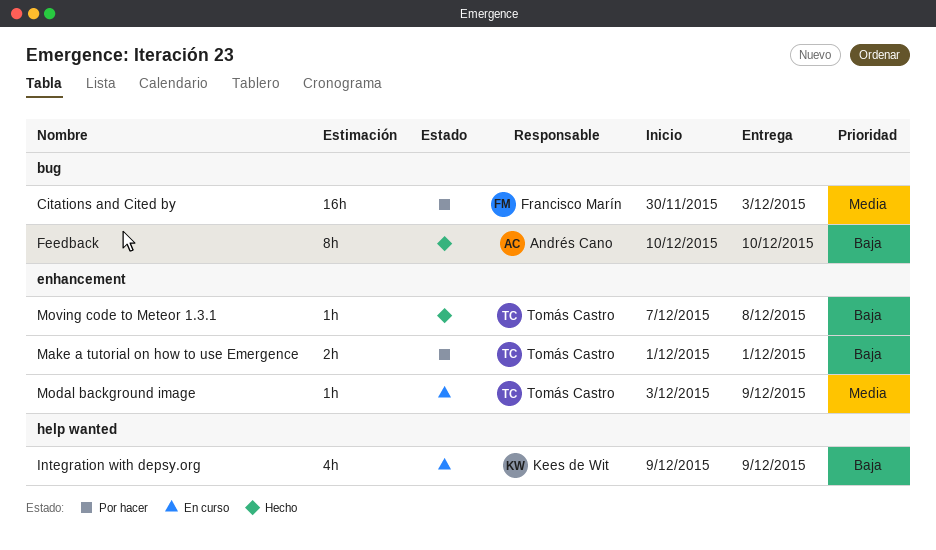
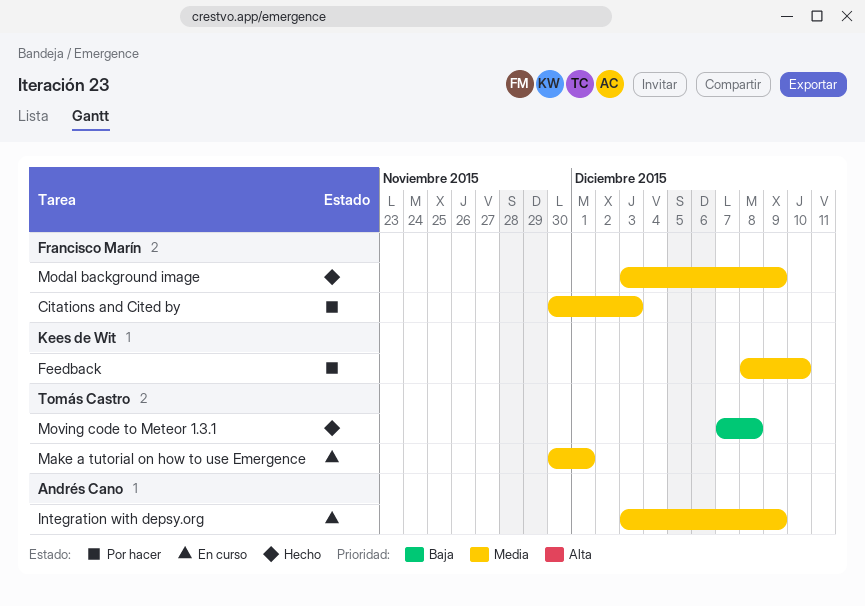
Feedback, status: Hecho -> Por hacer
Feedback, owner: Andrés Cano -> Kees de Wit
Feedback, priority: Baja -> Media
Feedback, start: Dec 10 -> Dec 8
Integration with depsy.org, owner: Kees de Wit -> Andrés Cano
Integration with depsy.org, priority: Baja -> Media
Integration with depsy.org, start: Dec 9 -> Dec 3
Make a tutorial on how to use Emergence, status: Por hacer -> En curso
Make a tutorial on how to use Emergence, priority: Baja -> Media
Make a tutorial on how to use Emergence, start: Dec 1 -> Nov 30
Modal background image, status: En curso -> Hecho
Modal background image, owner: Tomás Castro -> Francisco Marín

